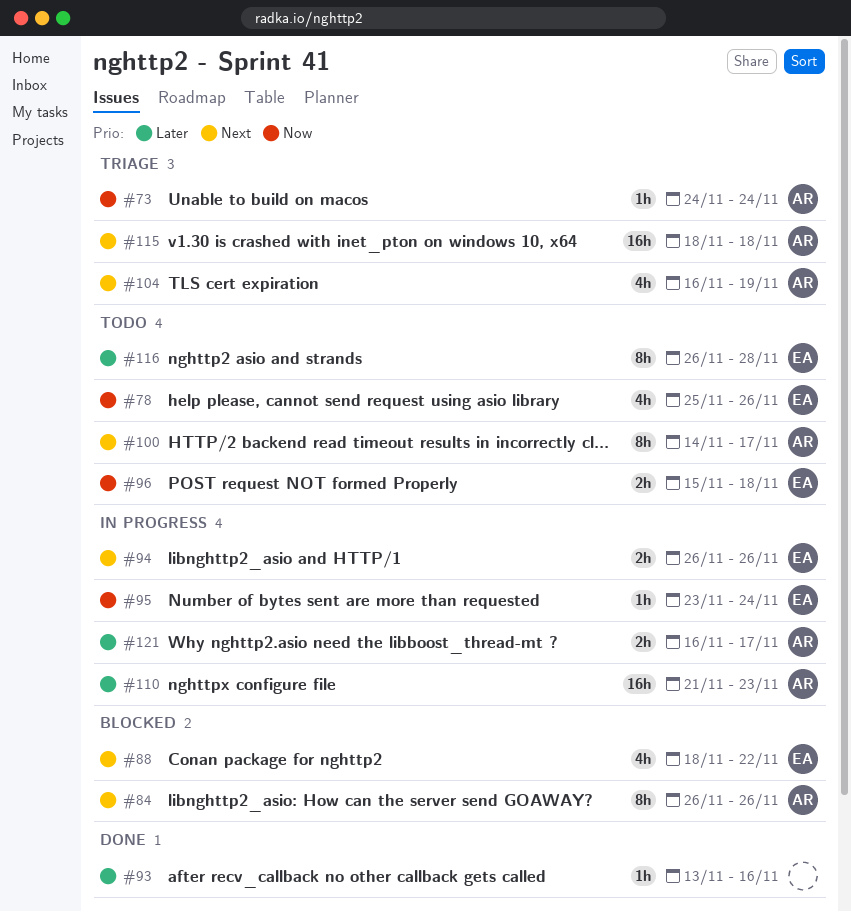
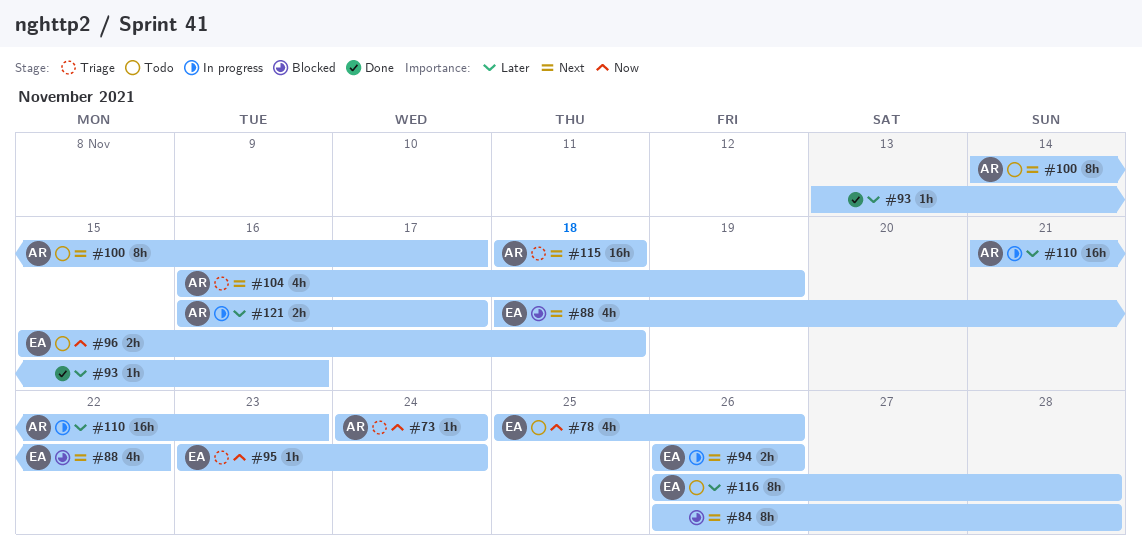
#84, owner: AR -> none
#84, due: Nov 26 -> Nov 28
#95, status: In progress -> Triage

